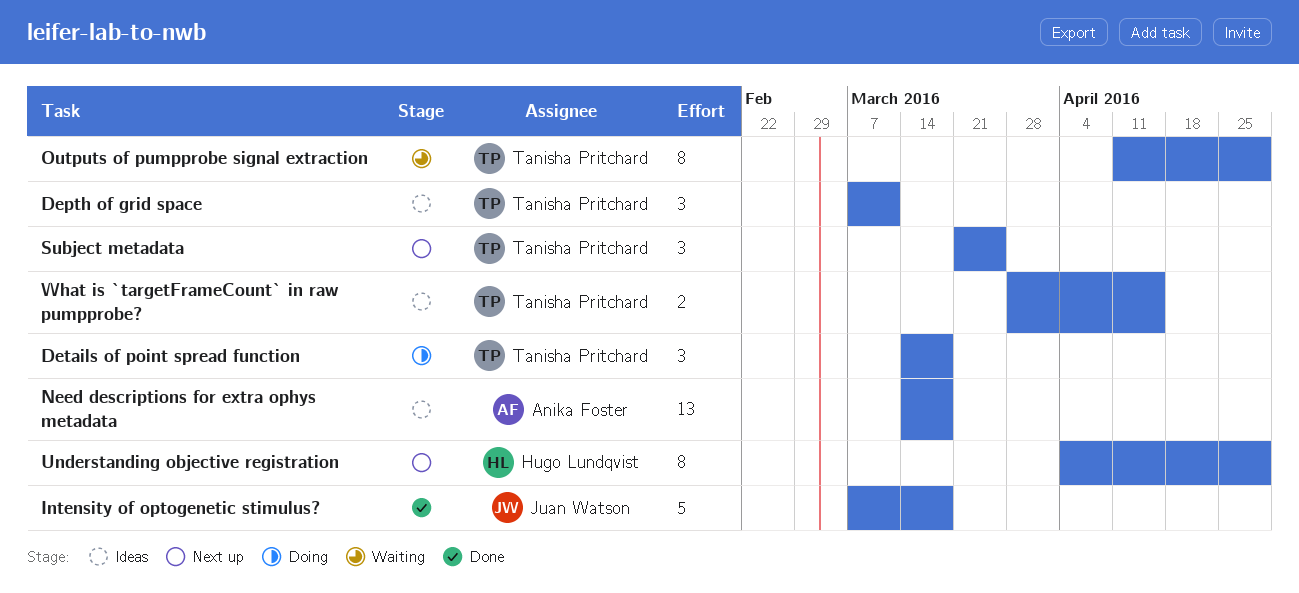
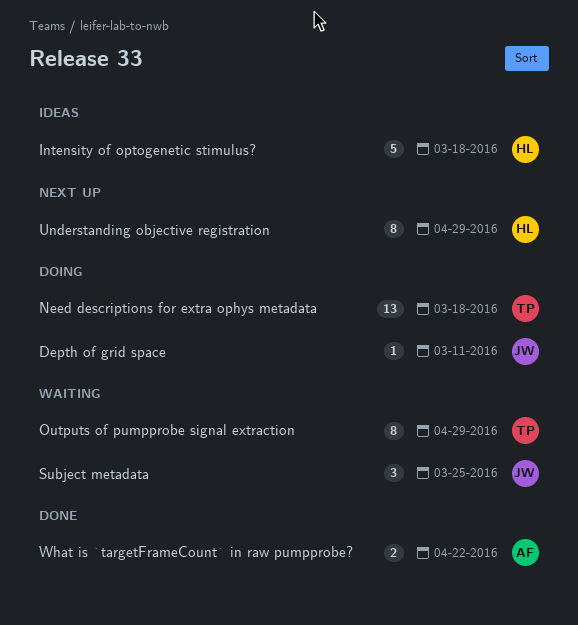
Depth of grid space, status: Ideas -> Doing
Depth of grid space, owner: Tanisha Pritchard -> Juan Watson
Depth of grid space, estimate: 3 -> 1
Details of point spread function: present -> none
Intensity of optogenetic stimulus?, status: Done -> Ideas
Intensity of optogenetic stimulus?, owner: Juan Watson -> Hugo Lundqvist
Need descriptions for extra ophys metadata, status: Ideas -> Doing
Need descriptions for extra ophys metadata, owner: Anika Foster -> Tanisha Pritchard
Subject metadata, status: Next up -> Waiting
Subject metadata, owner: Tanisha Pritchard -> Juan Watson
What is `targetFrameCount` in raw pumpprobe?, status: Ideas -> Done
What is `targetFrameCount` in raw pumpprobe?, owner: Tanisha Pritchard -> Anika Foster
What is `targetFrameCount` in raw pumpprobe?, due: Apr 15 -> Apr 22

